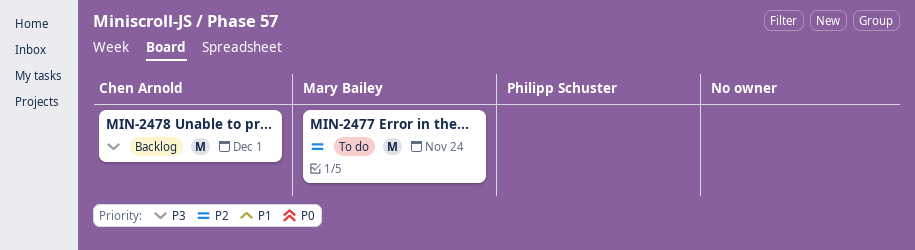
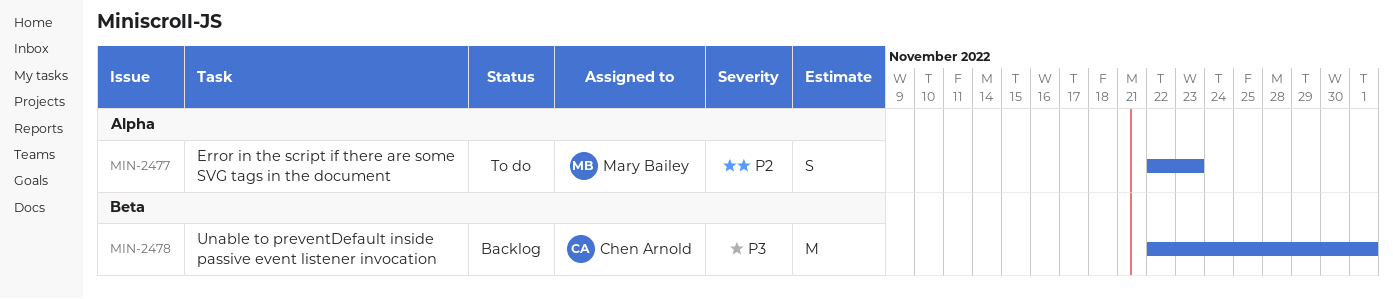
MIN-2477, estimate: M -> S
MIN-2477, due: Nov 24 -> Nov 23

